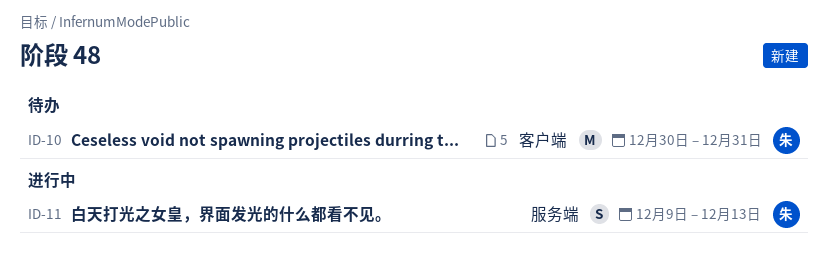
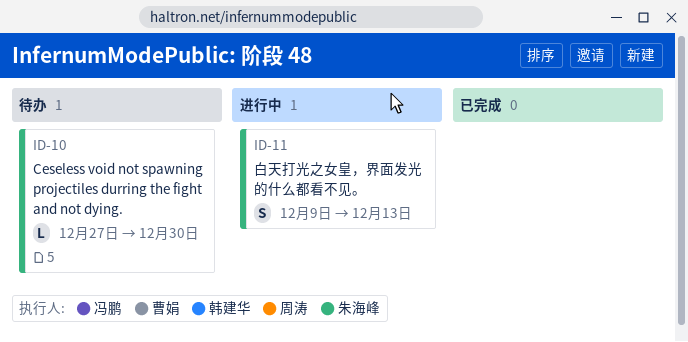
ID-10, estimate: M -> L
ID-10, start: Dec 30 -> Dec 27
ID-10, due: Dec 31 -> Dec 30

